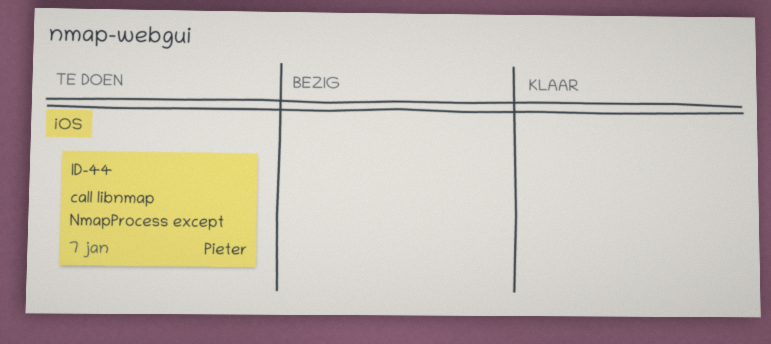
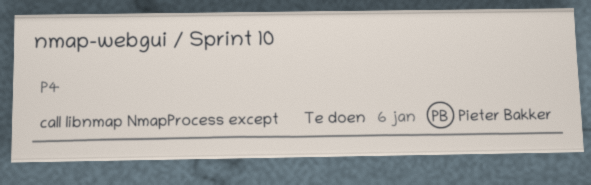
call libnmap NmapProcess except, due: Jan 7 -> Jan 6

